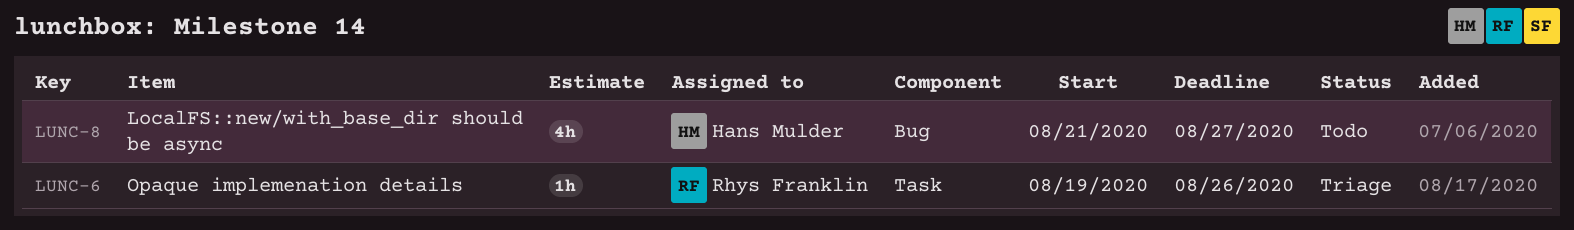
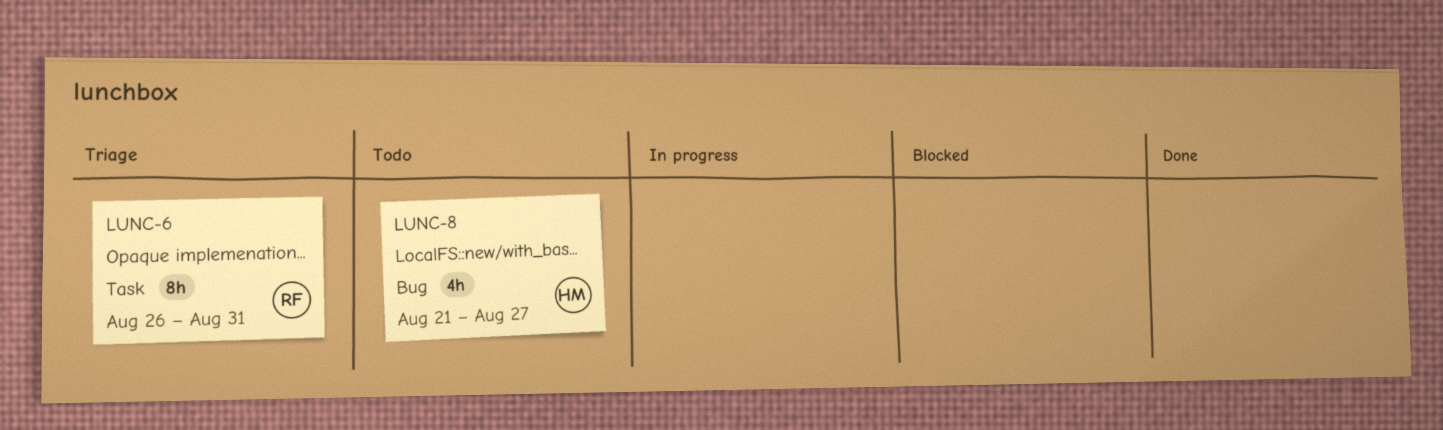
LUNC-6, estimate: 1h -> 8h
LUNC-6, start: Aug 19 -> Aug 26
LUNC-6, due: Aug 26 -> Aug 31

